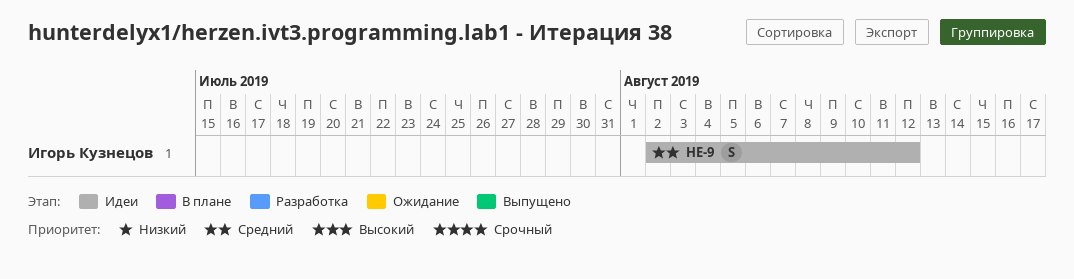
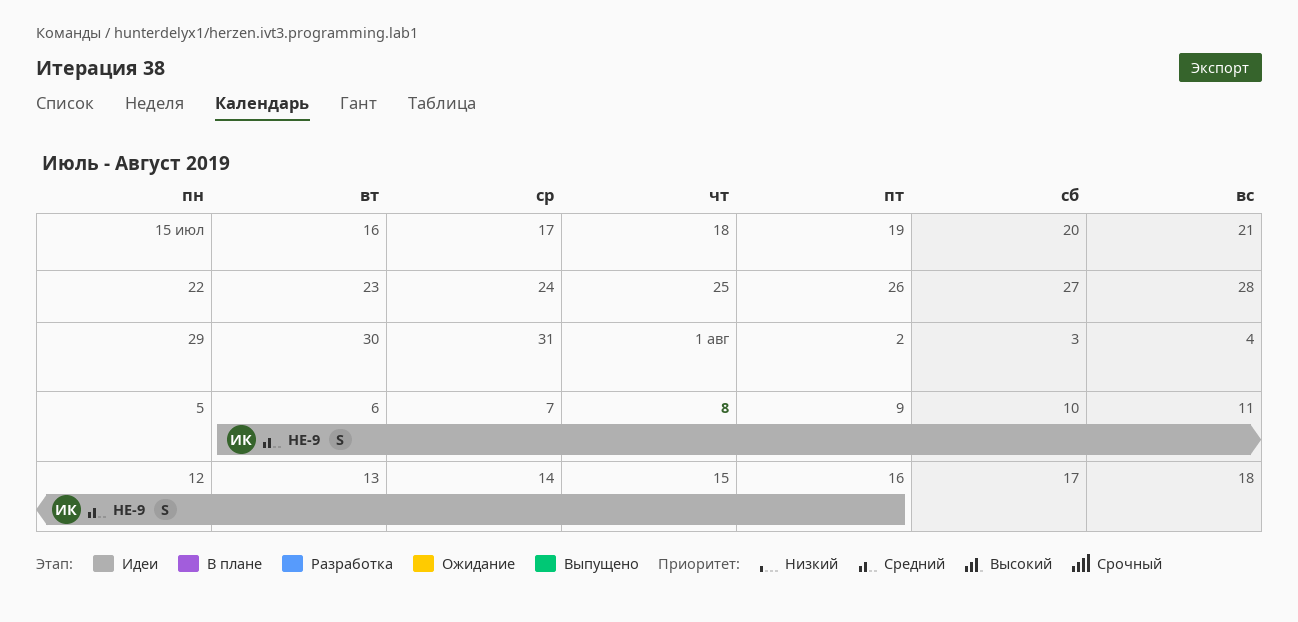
HE-9, start: Aug 2 -> Aug 6
HE-9, due: Aug 12 -> Aug 16

